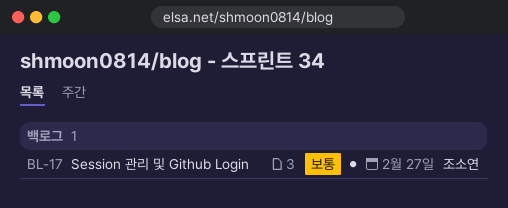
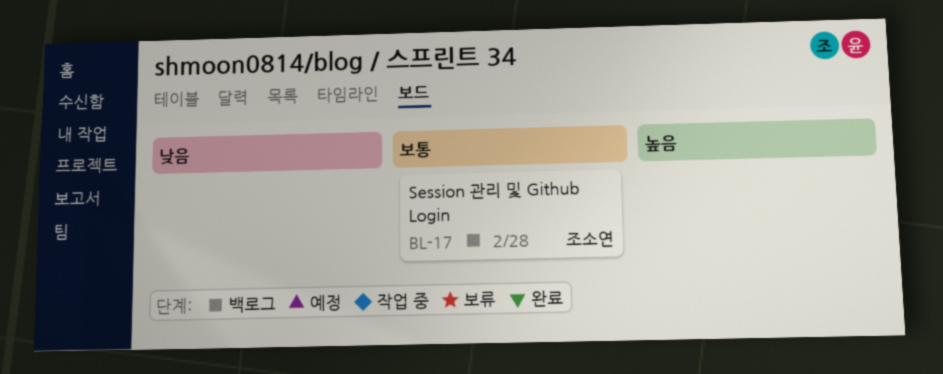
BL-17, due: Feb 27 -> Feb 28

